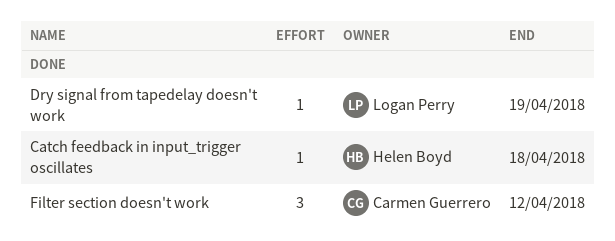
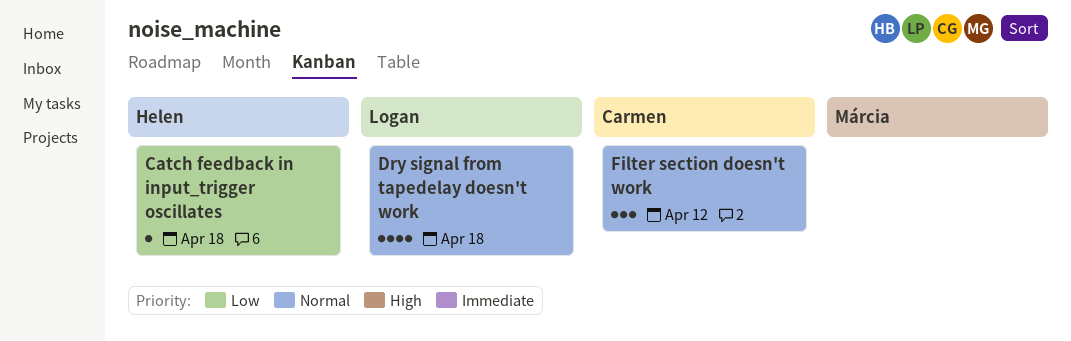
Dry signal from tapedelay doesn't work, estimate: 1 -> 4
Dry signal from tapedelay doesn't work, due: Apr 19 -> Apr 18

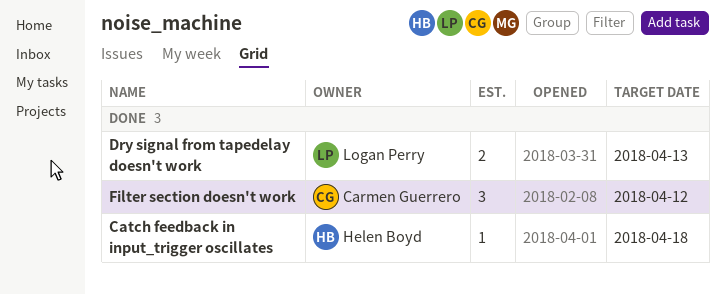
Dry signal from tapedelay doesn't work, estimate: 4 -> 2
Dry signal from tapedelay doesn't work, due: Apr 18 -> Apr 13

